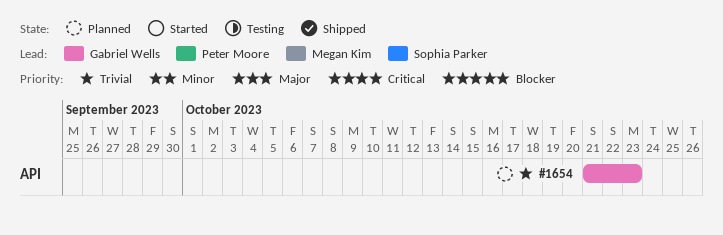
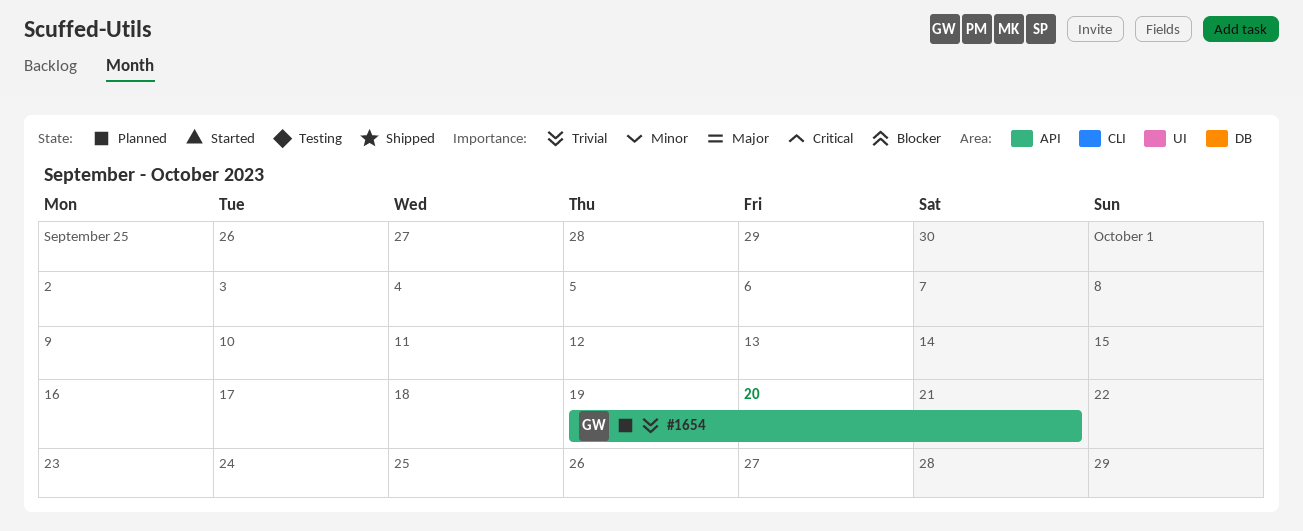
#1654, start: Oct 21 -> Oct 19
#1654, due: Oct 23 -> Oct 21

